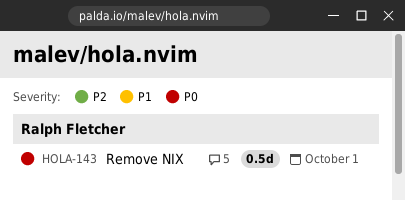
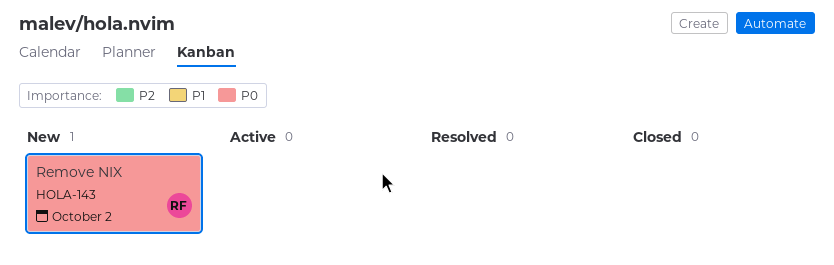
HOLA-143, due: Oct 1 -> Oct 2

